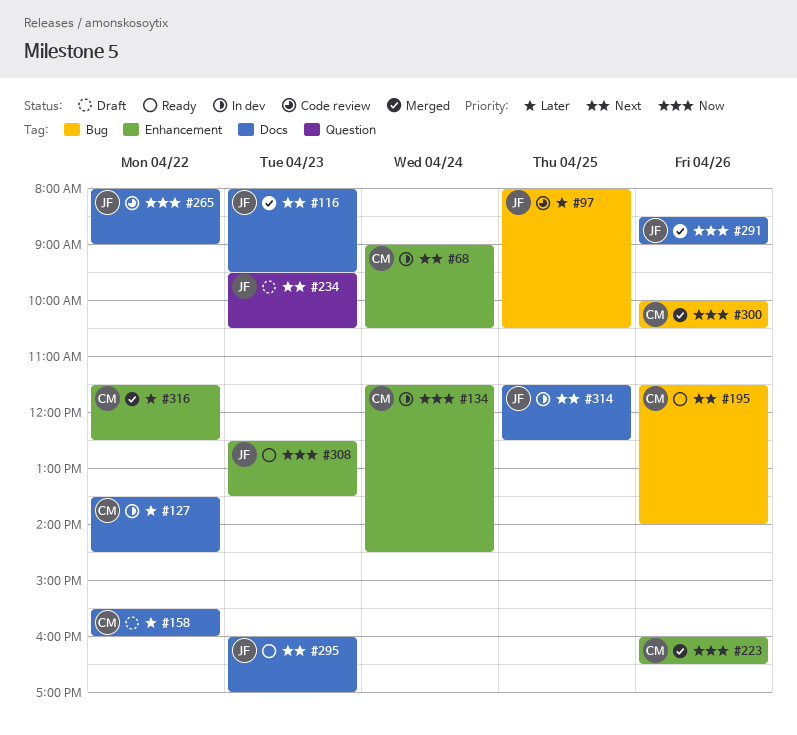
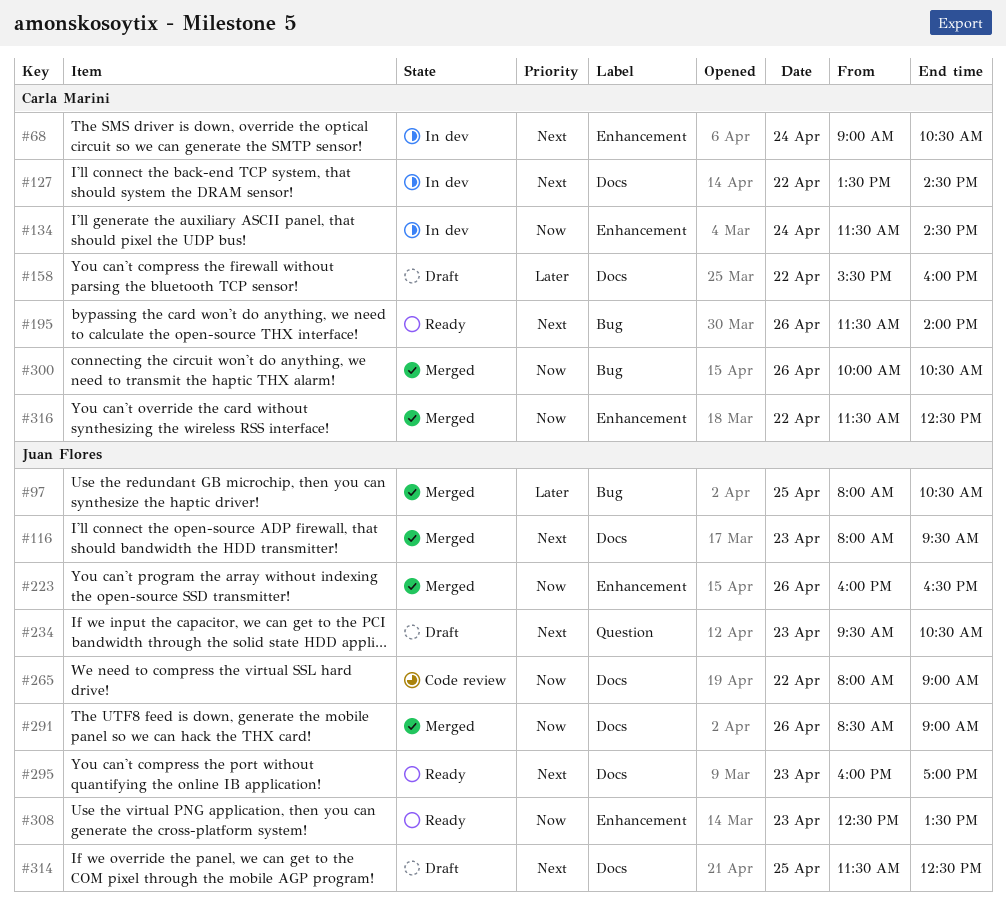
#97, status: Code review -> Merged
#127, priority: Later -> Next
#223, owner: Carla Marini -> Juan Flores
#314, status: In dev -> Draft
#316, priority: Later -> Now

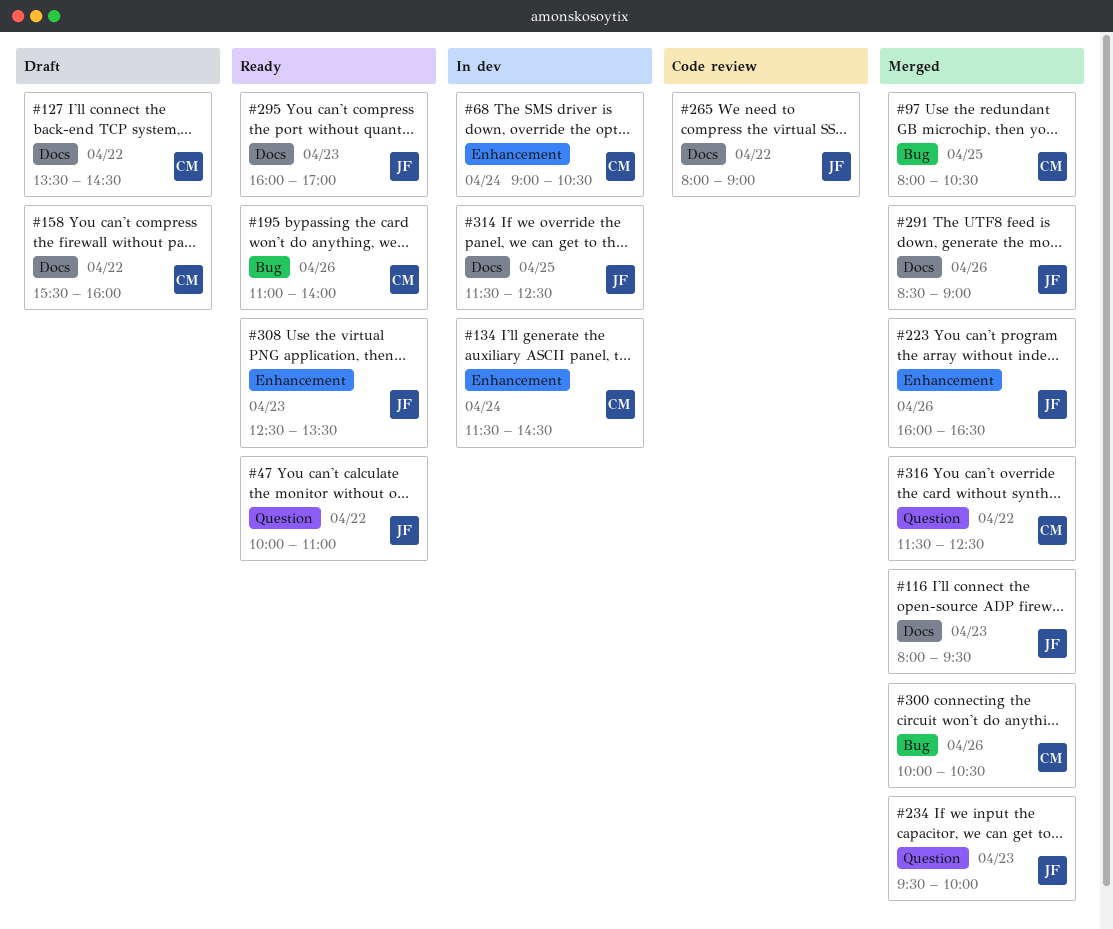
#47: none -> present
#97, owner: Juan Flores -> Carla Marini
#127, status: In dev -> Draft
#195, begins: 11:30 -> 11:00
#234, status: Draft -> Merged
#234, ends: 10:30 -> 10:00
#314, status: Draft -> In dev
#316, label: Enhancement -> Question

